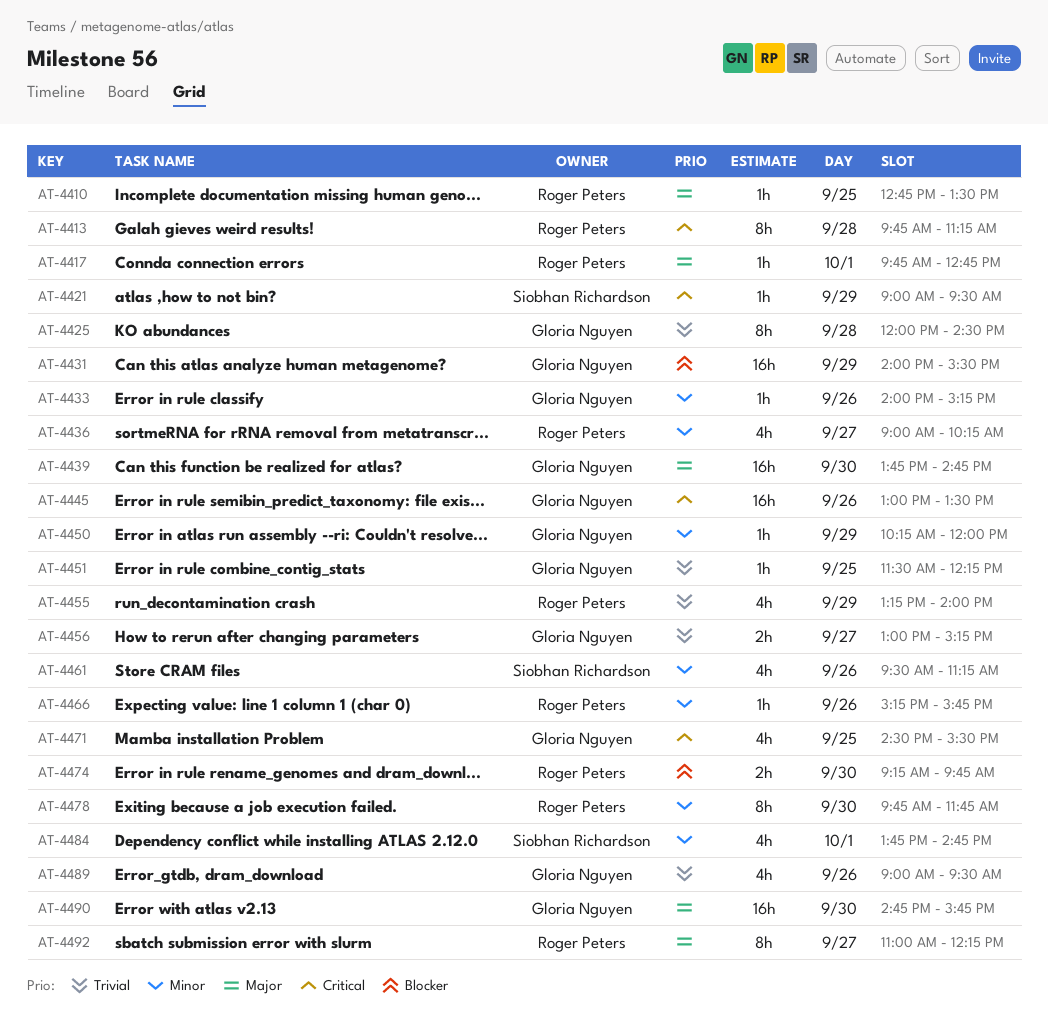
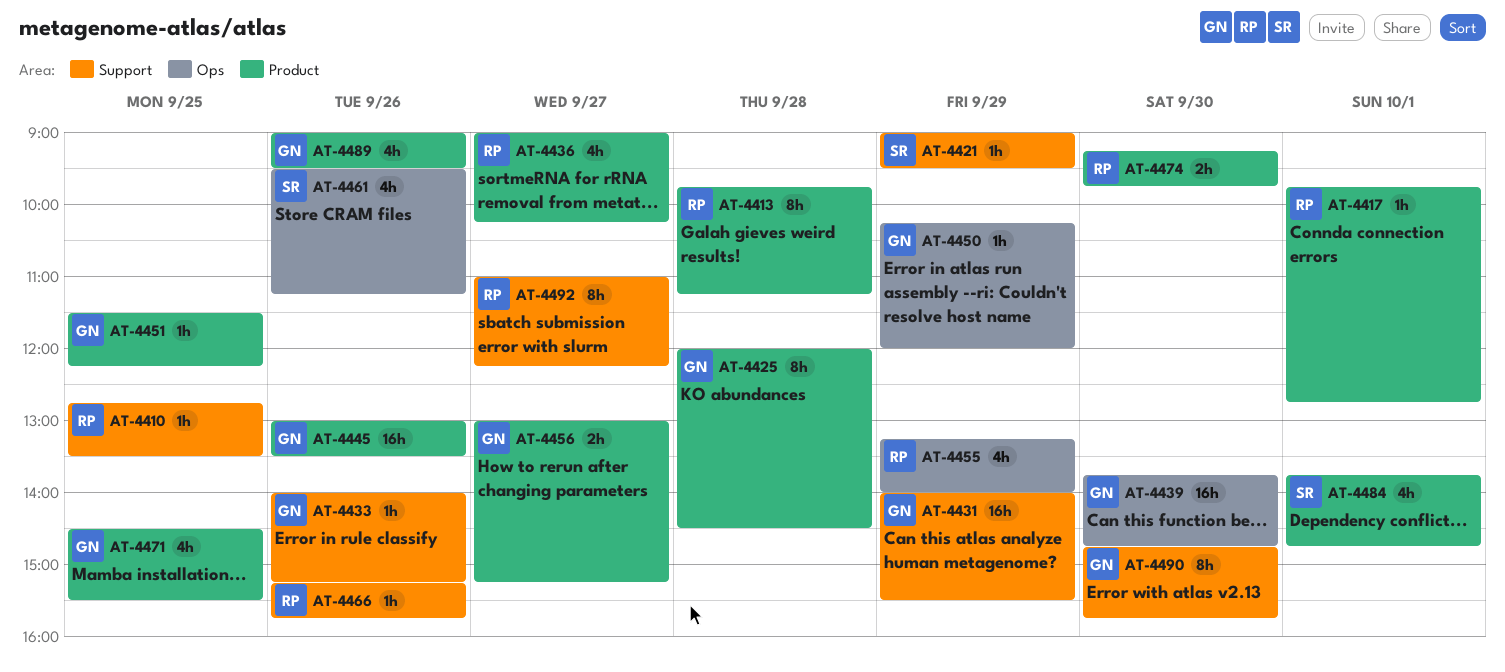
AT-4478: present -> none
AT-4490, estimate: 16h -> 8h

